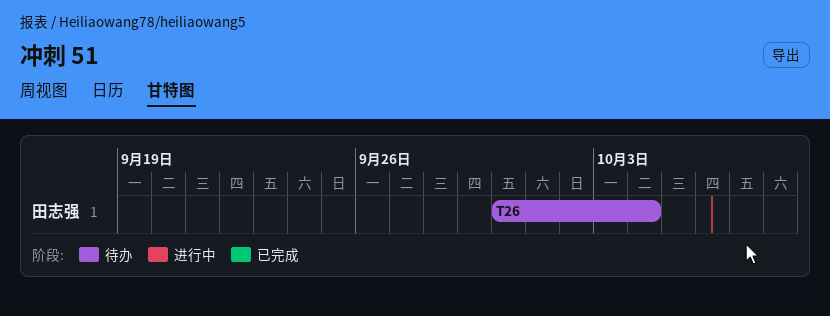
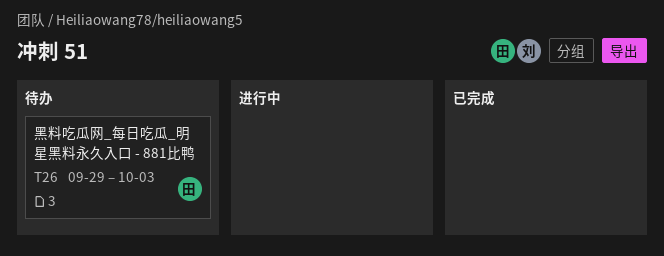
T26, start: Sep 30 -> Sep 29
T26, due: Oct 4 -> Oct 3

